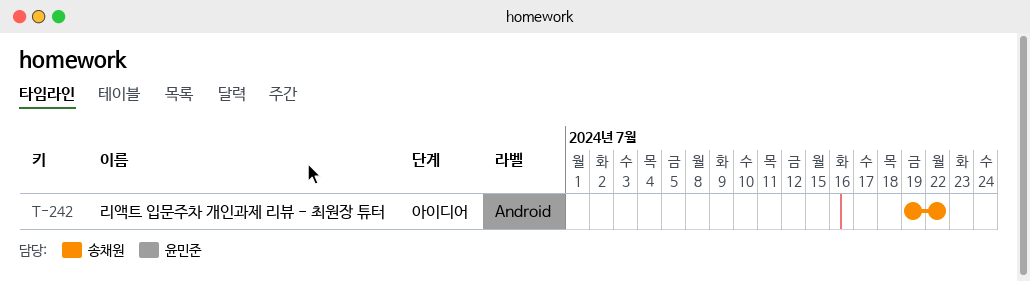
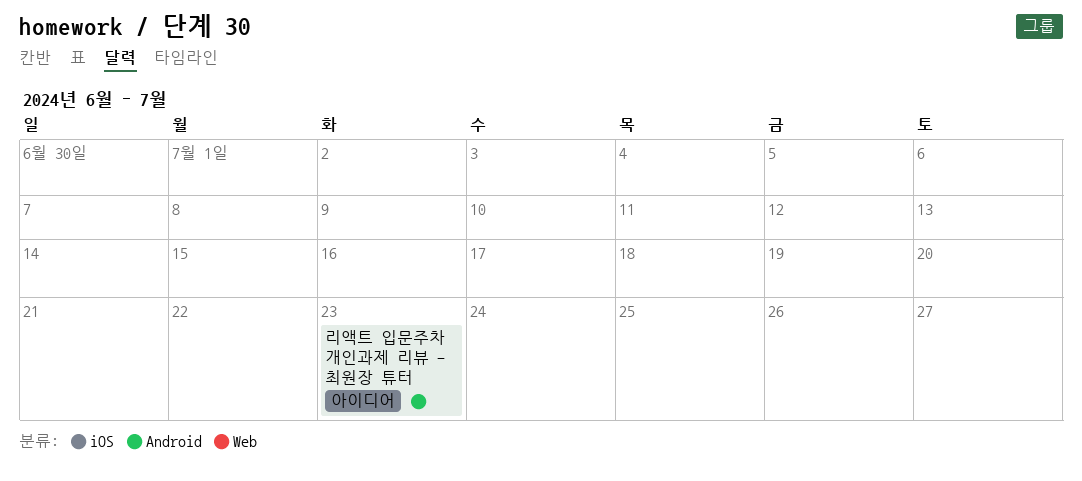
리액트 입문주차 개인과제 리뷰 - 최원장 튜터, due: Jul 22 -> Jul 23

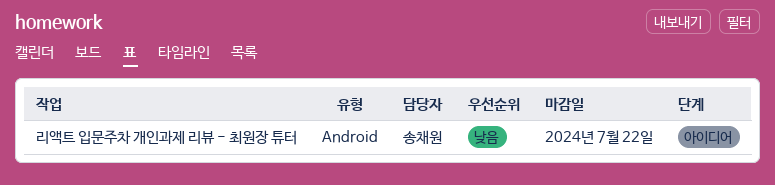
리액트 입문주차 개인과제 리뷰 - 최원장 튜터, due: Jul 23 -> Jul 22

